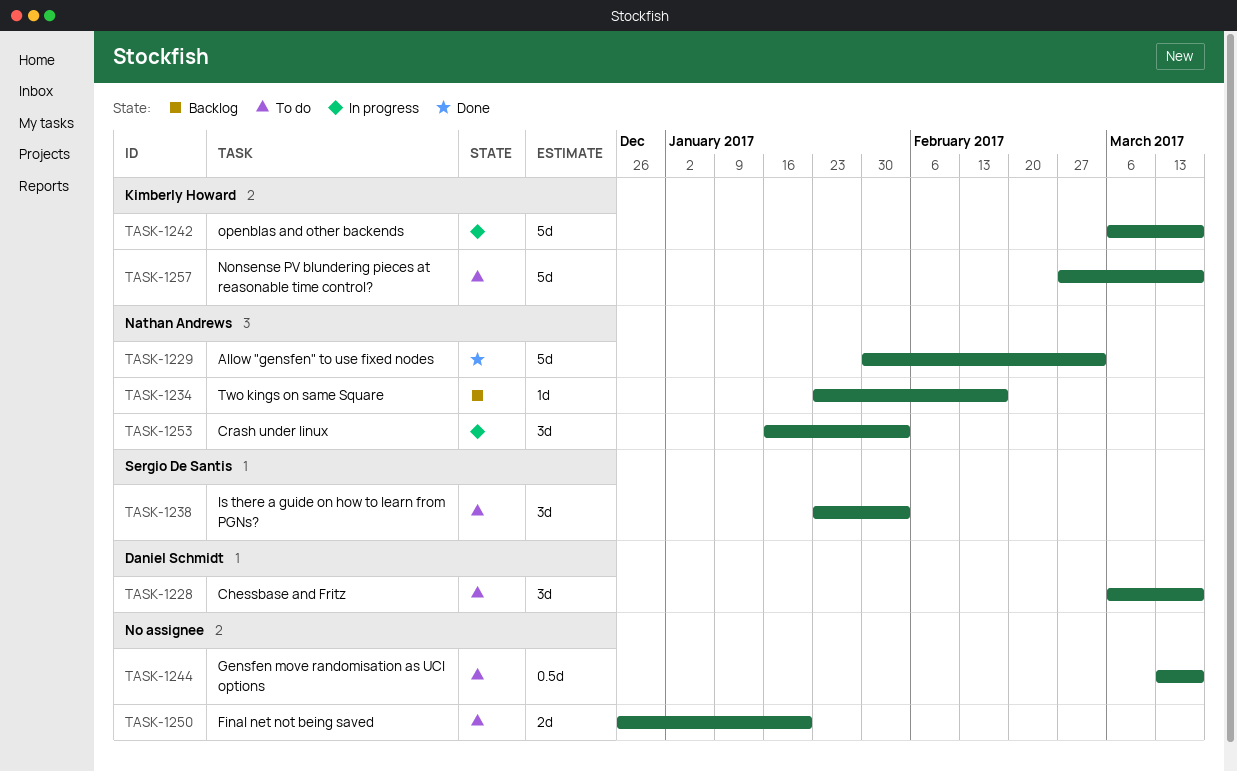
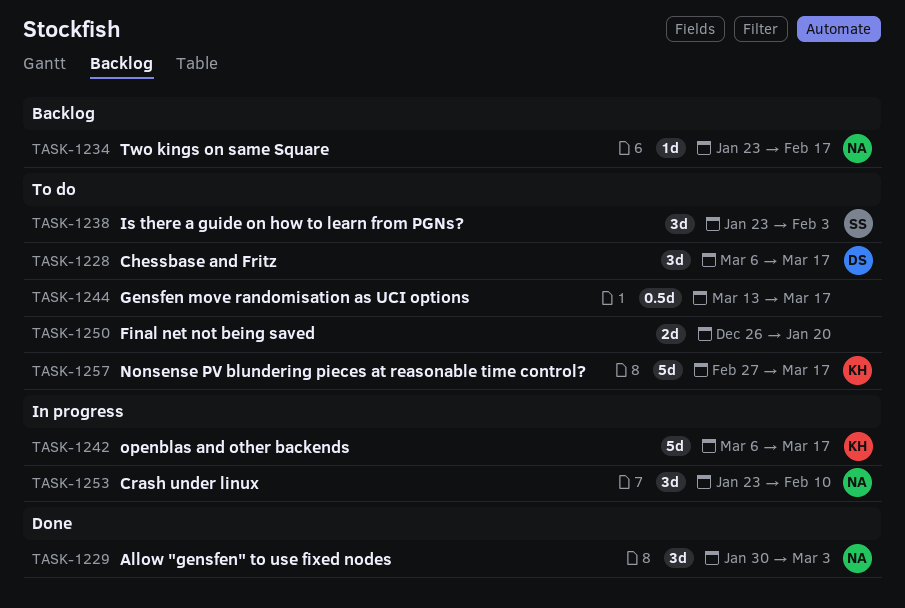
TASK-1229, estimate: 5d -> 3d
TASK-1253, start: Jan 16 -> Jan 23
TASK-1253, due: Feb 3 -> Feb 10

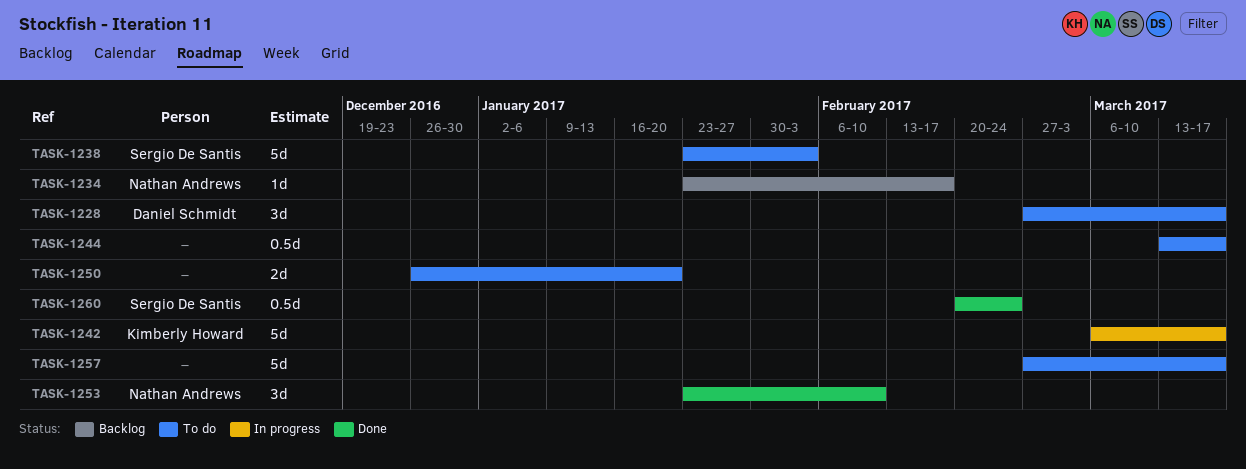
TASK-1228, start: Mar 6 -> Feb 27
TASK-1229: present -> none
TASK-1238, estimate: 3d -> 5d
TASK-1253, status: In progress -> Done
TASK-1257, owner: Kimberly Howard -> none
TASK-1260: none -> present

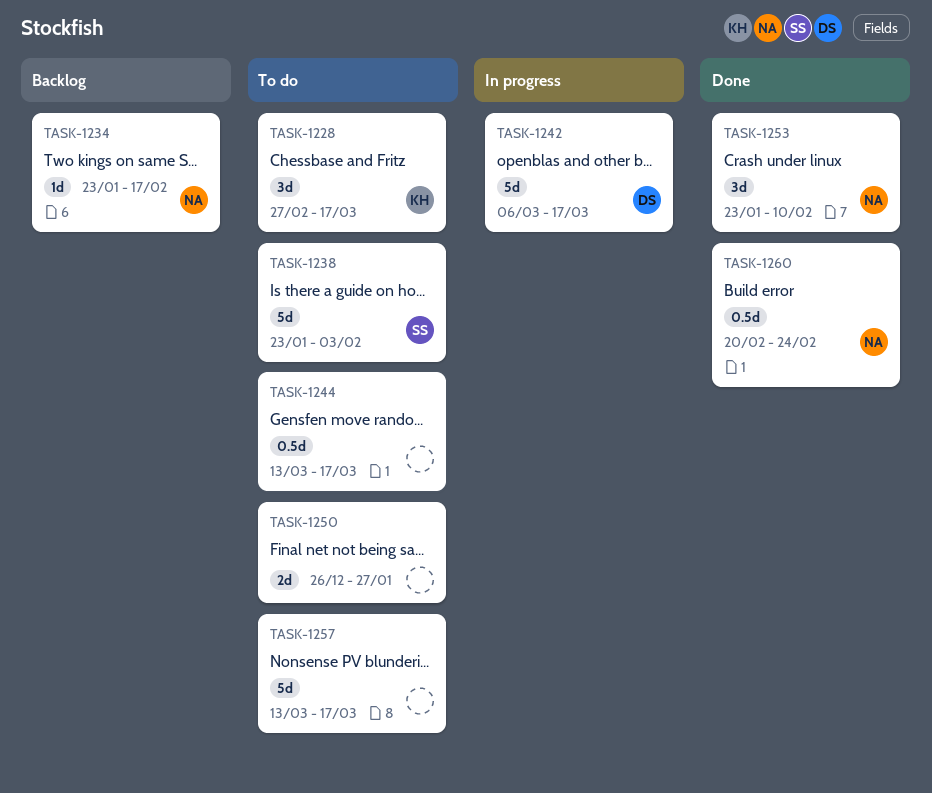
TASK-1228, owner: Daniel Schmidt -> Kimberly Howard
TASK-1242, owner: Kimberly Howard -> Daniel Schmidt
TASK-1250, due: Jan 20 -> Jan 27
TASK-1257, start: Feb 27 -> Mar 13
TASK-1260, owner: Sergio De Santis -> Nathan Andrews

